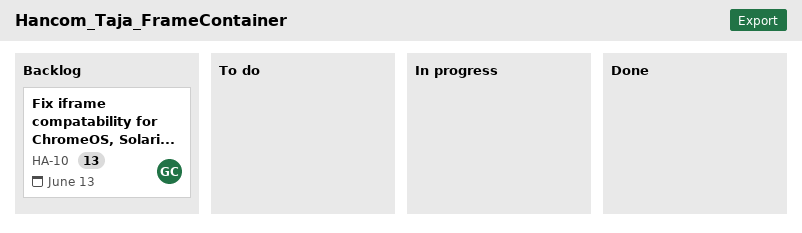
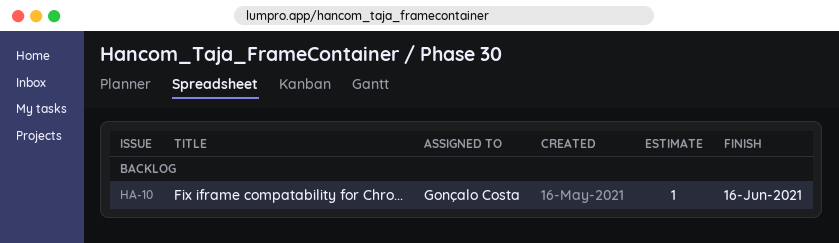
HA-10, estimate: 13 -> 1
HA-10, due: Jun 13 -> Jun 16

